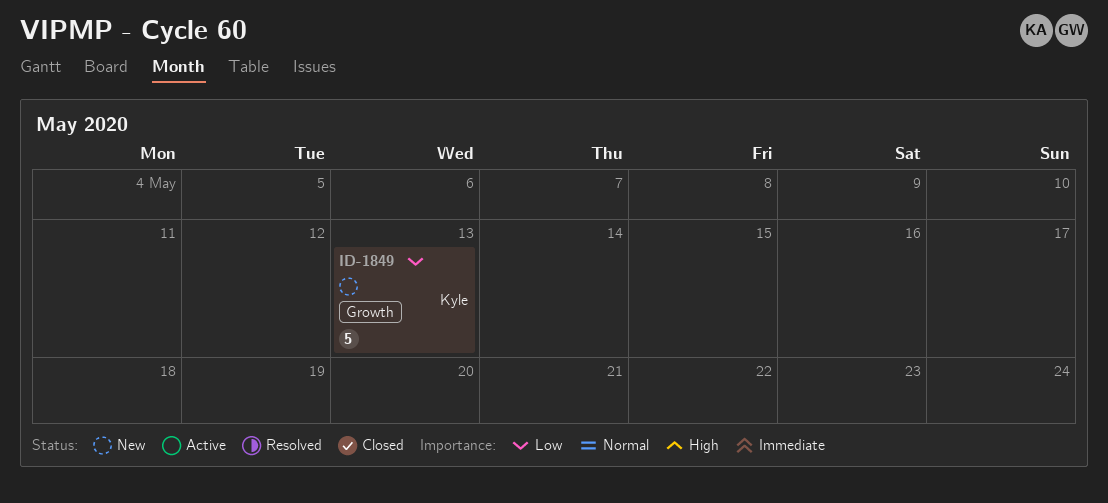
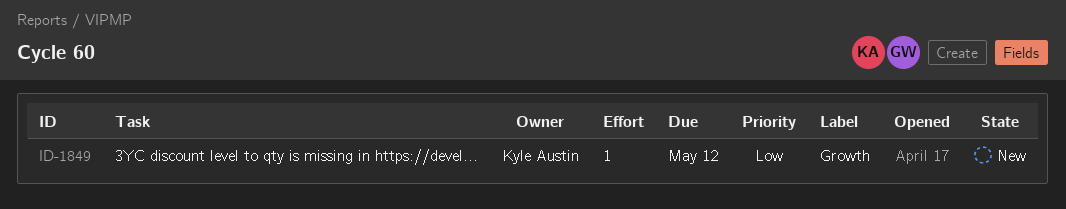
ID-1849, estimate: 5 -> 1
ID-1849, due: May 13 -> May 12

